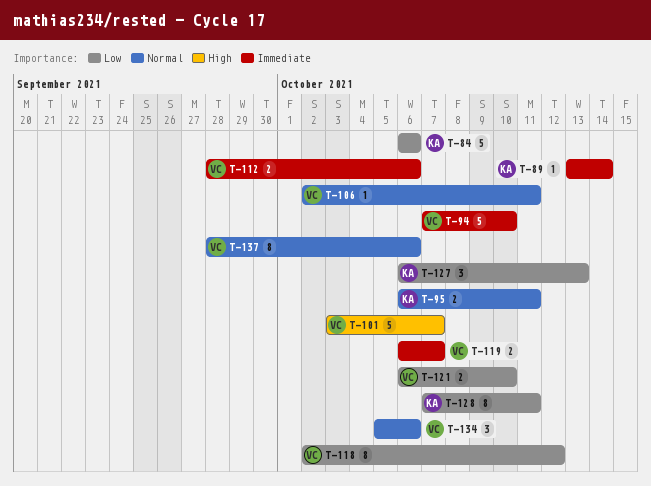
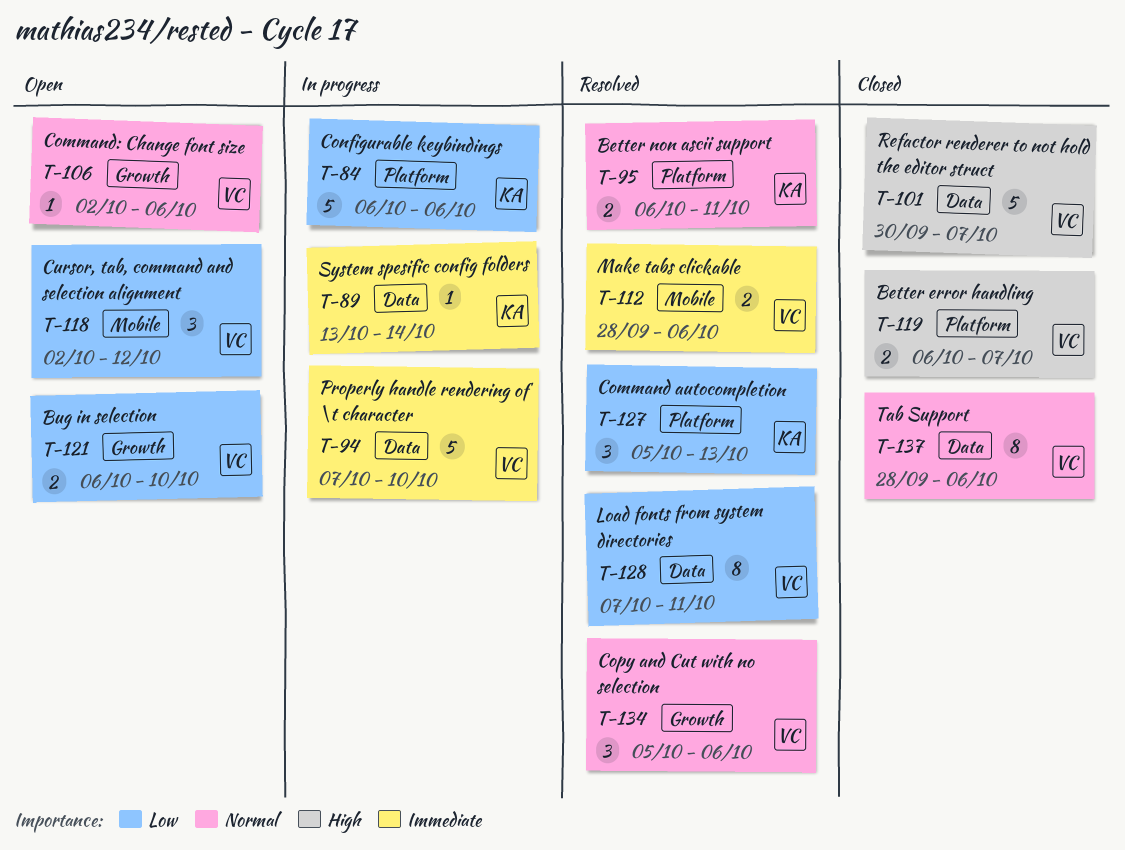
T-101, start: Oct 3 -> Sep 30
T-106, due: Oct 11 -> Oct 6
T-118, estimate: 8 -> 3
T-119, priority: Immediate -> High
T-127, start: Oct 6 -> Oct 5
T-128, owner: KA -> VC

